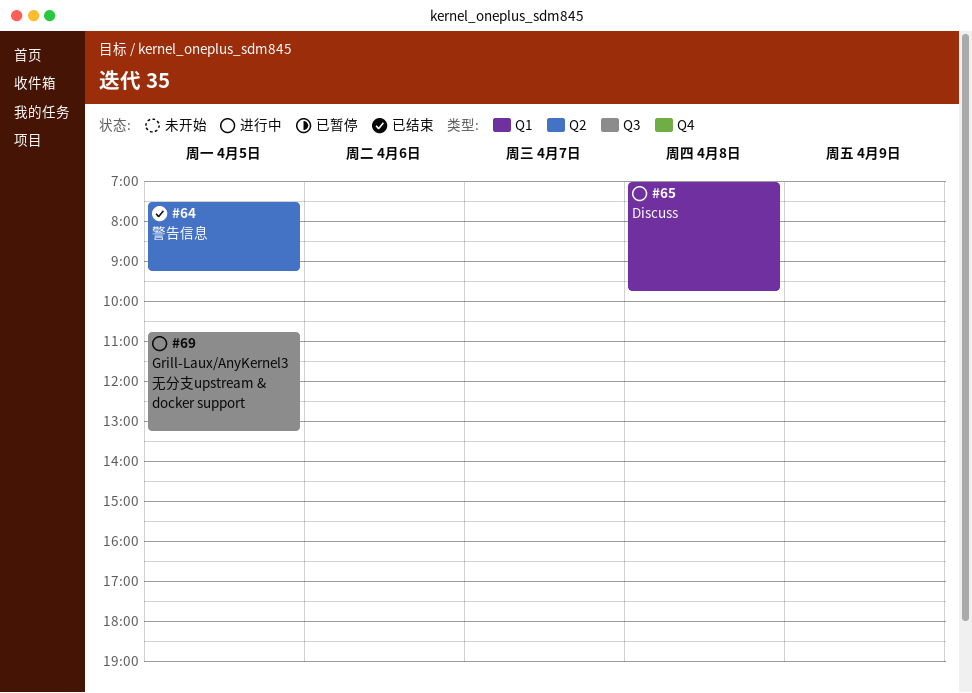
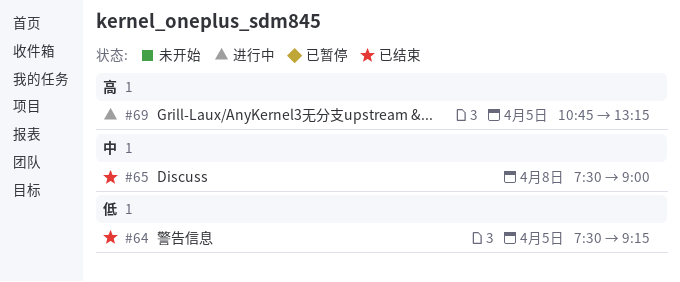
#65, status: 进行中 -> 已结束
#65, begins: 07:00 -> 07:30
#65, ends: 09:45 -> 09:00

